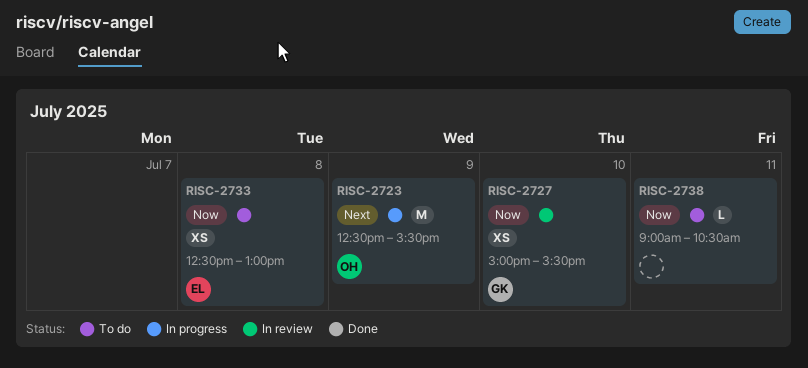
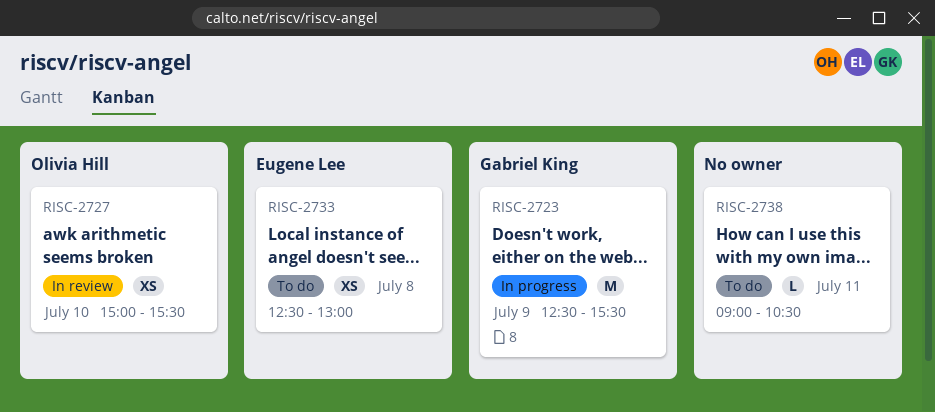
RISC-2723, owner: Olivia Hill -> Gabriel King
RISC-2727, owner: Gabriel King -> Olivia Hill

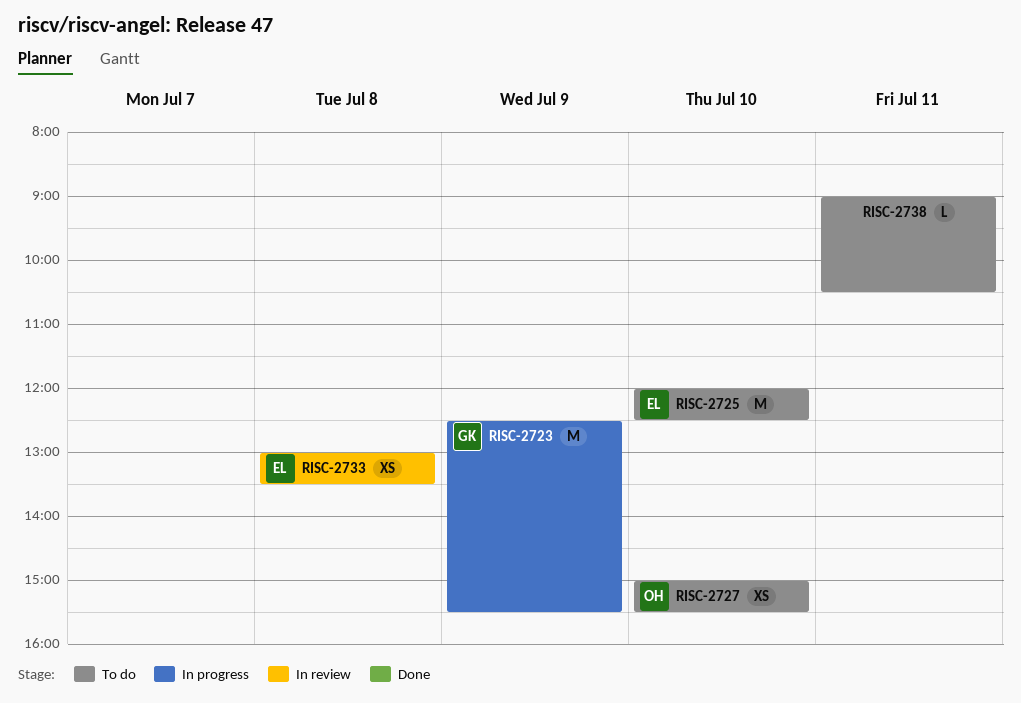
RISC-2725: none -> present
RISC-2727, status: In review -> To do
RISC-2733, status: To do -> In review
RISC-2733, begins: 12:30 -> 13:00
RISC-2733, ends: 13:00 -> 13:30

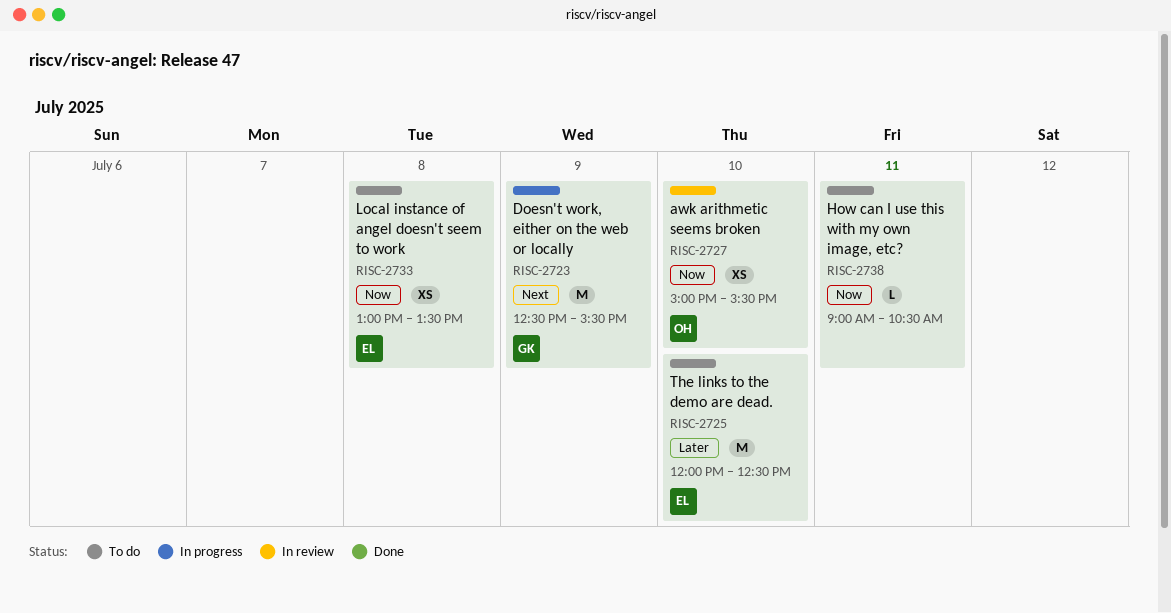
RISC-2727, status: To do -> In review
RISC-2733, status: In review -> To do

